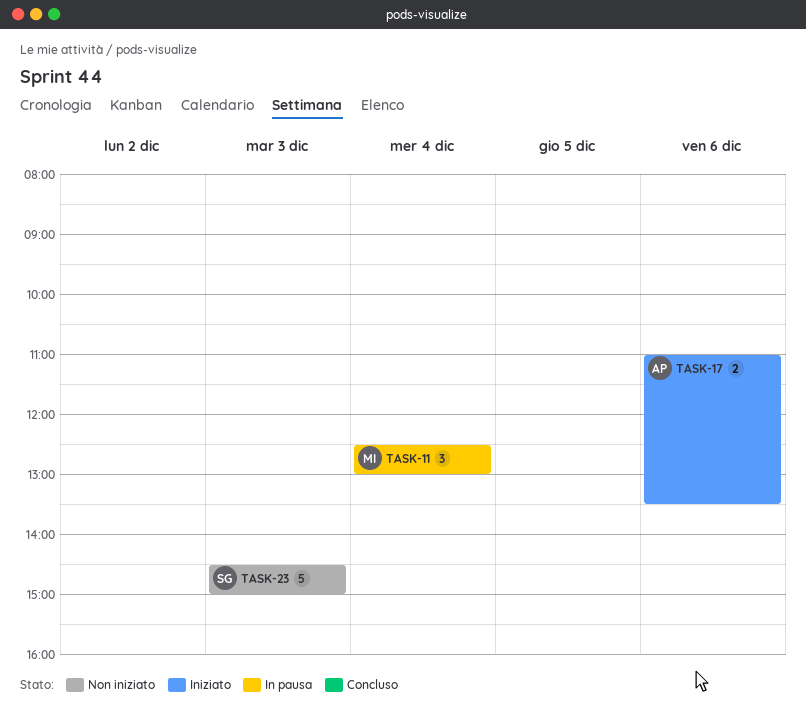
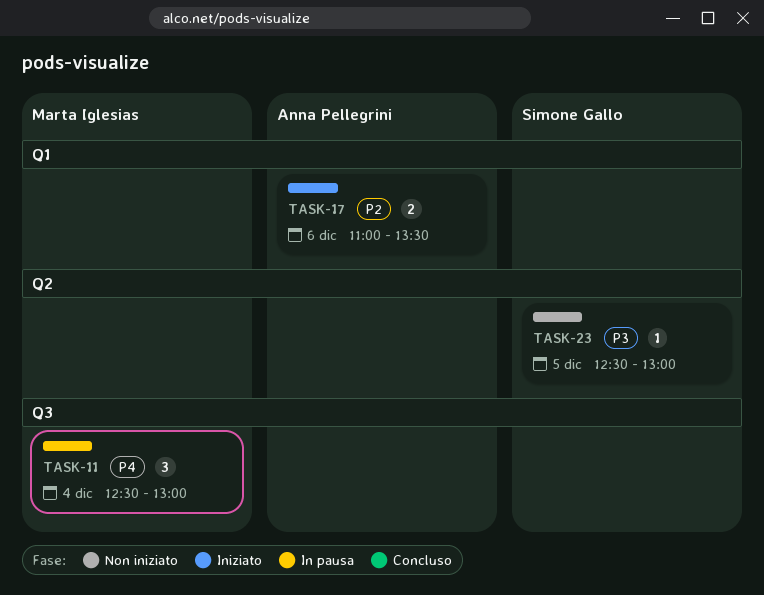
TASK-23, estimate: 5 -> 1
TASK-23, day: Dec 3 -> Dec 5
TASK-23, begins: 14:30 -> 12:30
TASK-23, ends: 15:00 -> 13:00

